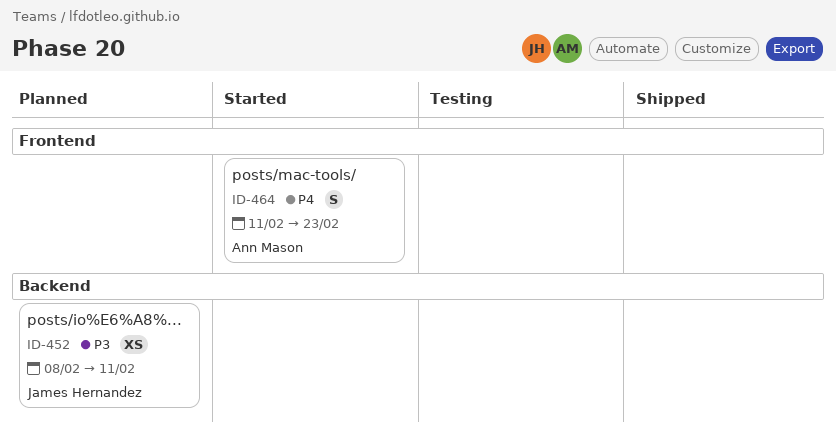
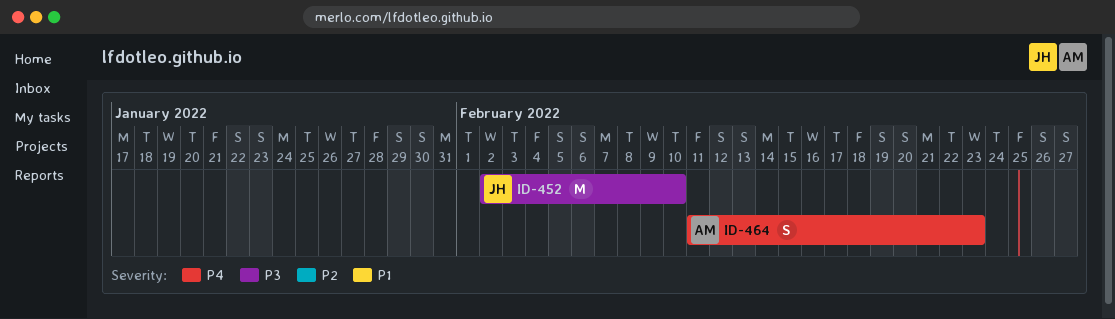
ID-452, estimate: XS -> M
ID-452, start: Feb 8 -> Feb 2
ID-452, due: Feb 11 -> Feb 10

